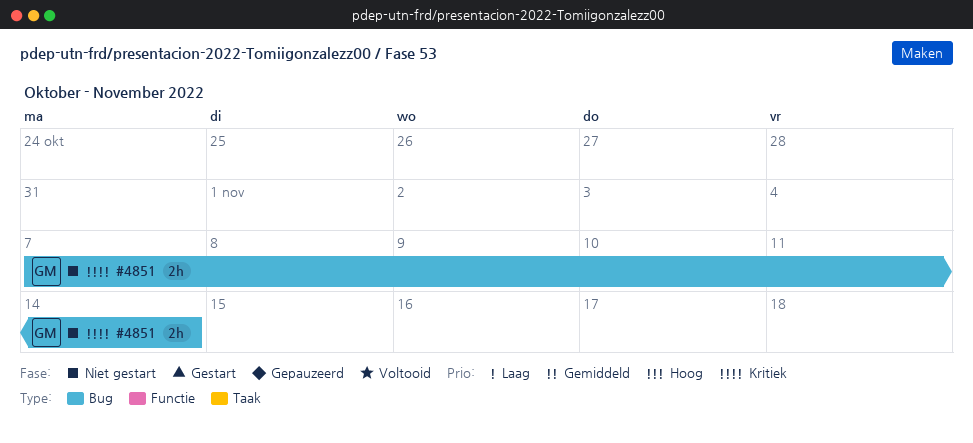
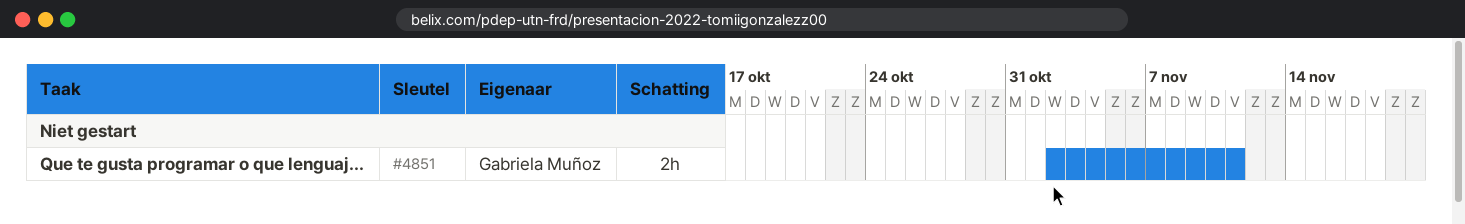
#4851, start: Nov 7 -> Nov 2
#4851, due: Nov 14 -> Nov 11

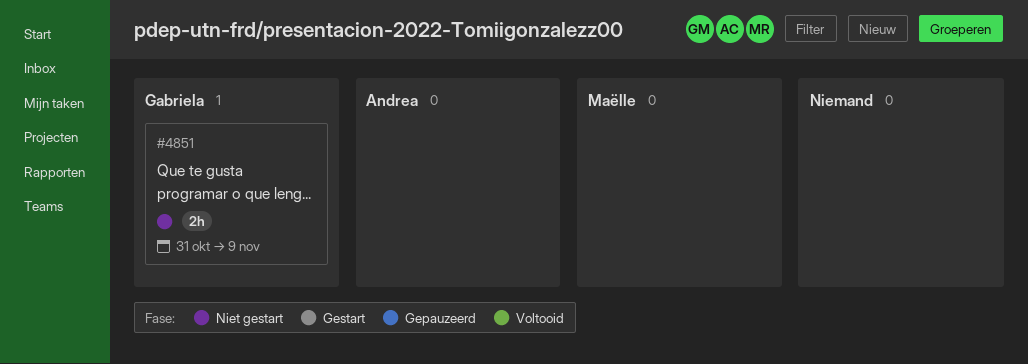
#4851, start: Nov 2 -> Oct 31
#4851, due: Nov 11 -> Nov 9

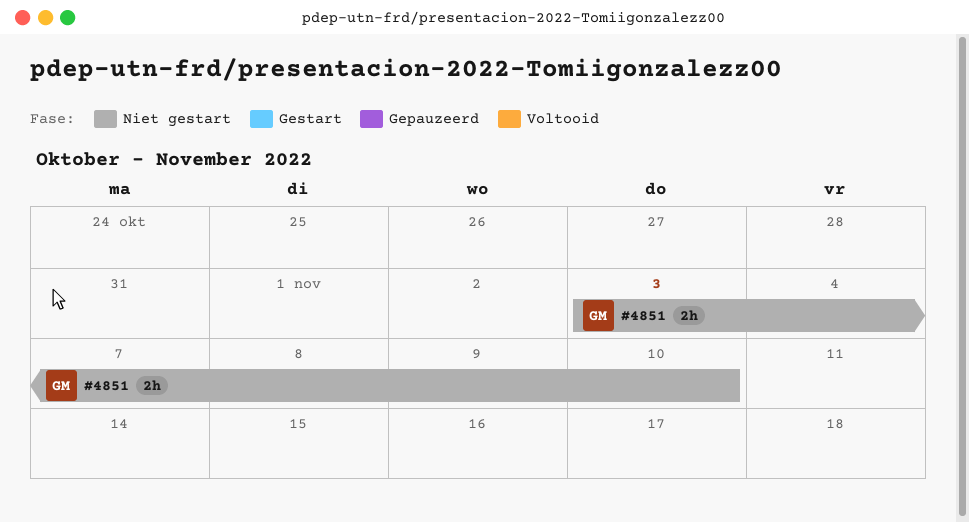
#4851, start: Oct 31 -> Nov 3
#4851, due: Nov 9 -> Nov 10

